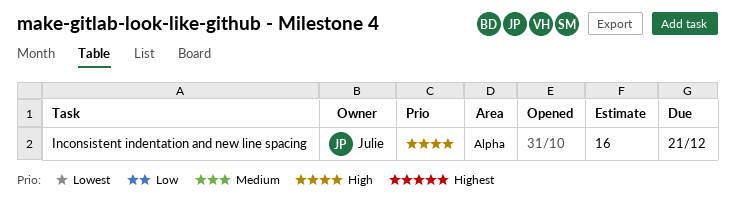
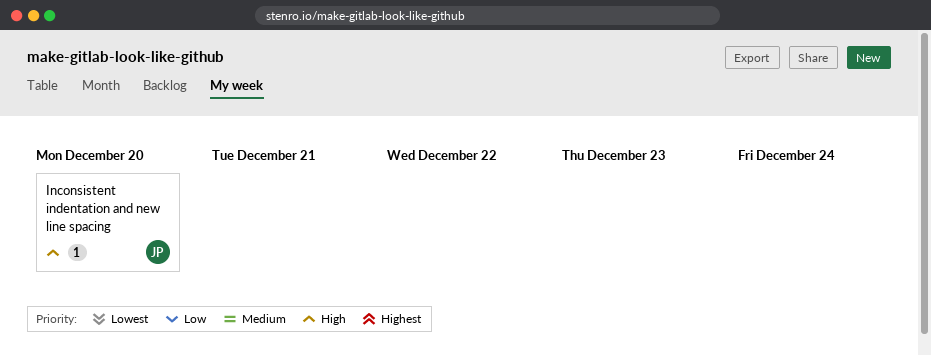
Inconsistent indentation and new line spacing, estimate: 16 -> 1
Inconsistent indentation and new line spacing, due: Dec 21 -> Dec 20

